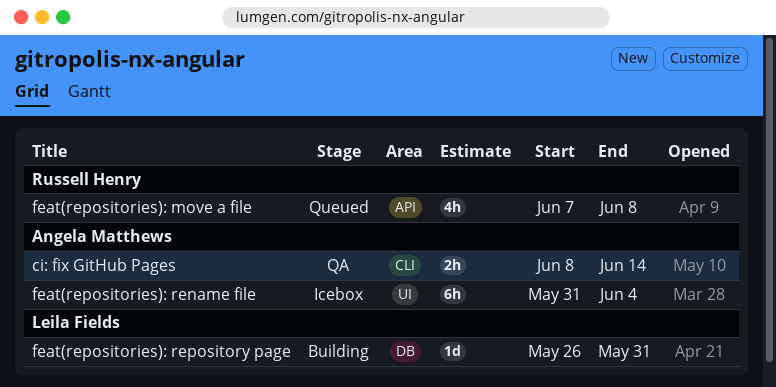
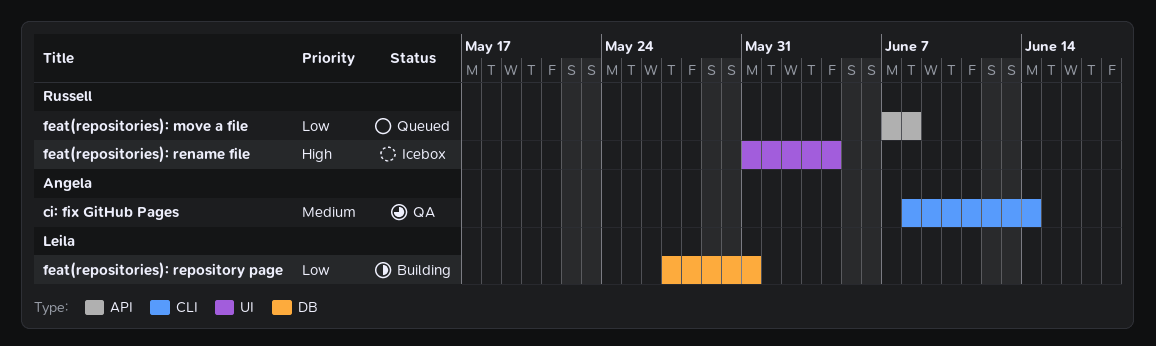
feat(repositories): rename file, owner: Angela Matthews -> Russell Henry
feat(repositories): repository page, start: May 26 -> May 27

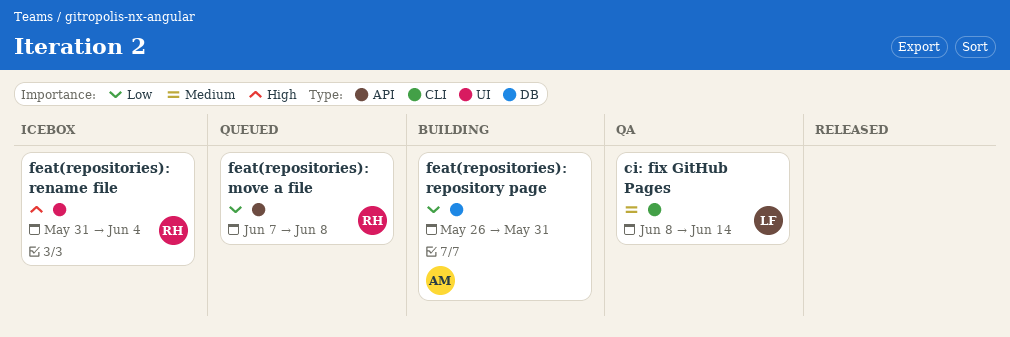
ci: fix GitHub Pages, owner: Angela -> Leila
feat(repositories): repository page, owner: Leila -> Angela
feat(repositories): repository page, start: May 27 -> May 26

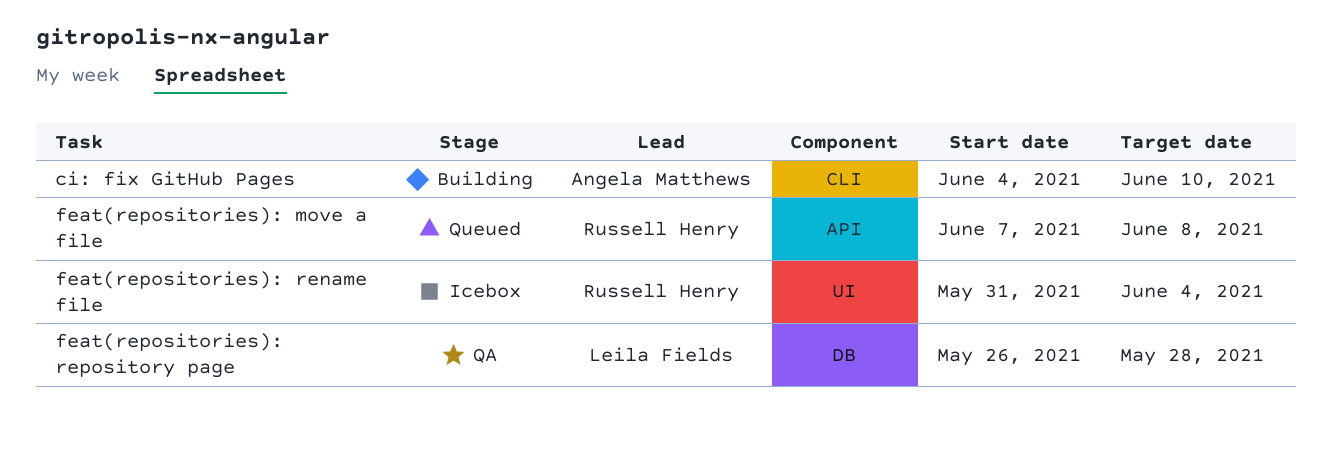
ci: fix GitHub Pages, status: QA -> Building
ci: fix GitHub Pages, owner: Leila Fields -> Angela Matthews
ci: fix GitHub Pages, start: Jun 8 -> Jun 4
ci: fix GitHub Pages, due: Jun 14 -> Jun 10
feat(repositories): repository page, status: Building -> QA
feat(repositories): repository page, owner: Angela Matthews -> Leila Fields
feat(repositories): repository page, due: May 31 -> May 28

